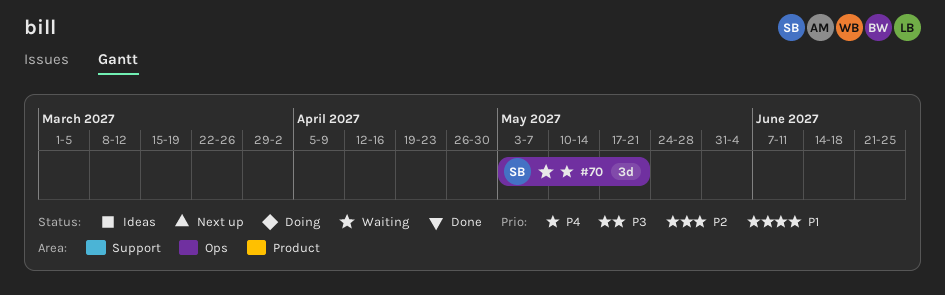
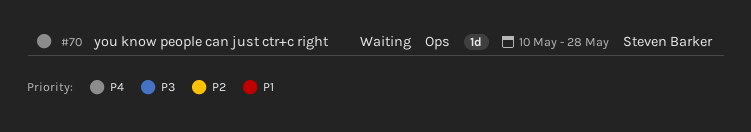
#70, estimate: 3d -> 1d
#70, start: May 3 -> May 10
#70, due: May 21 -> May 28

